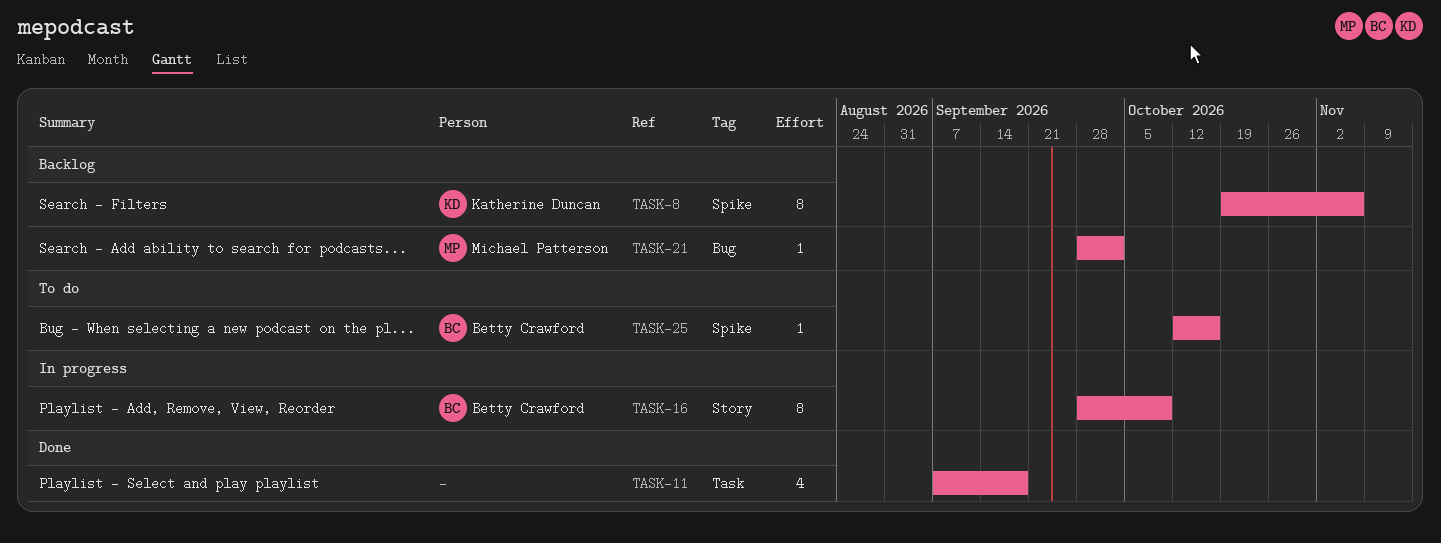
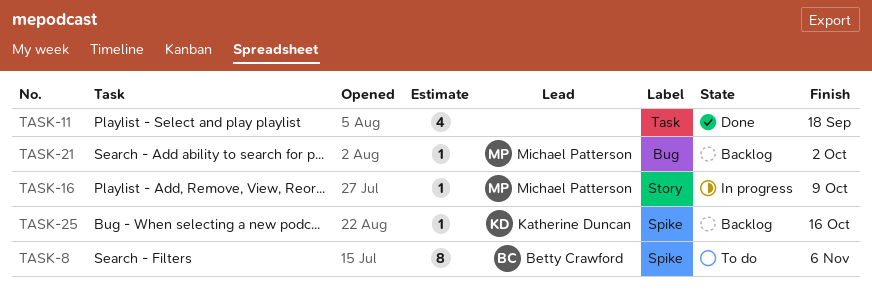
TASK-8, status: Backlog -> To do
TASK-8, owner: Katherine Duncan -> Betty Crawford
TASK-16, owner: Betty Crawford -> Michael Patterson
TASK-16, estimate: 8 -> 1
TASK-25, status: To do -> Backlog
TASK-25, owner: Betty Crawford -> Katherine Duncan

